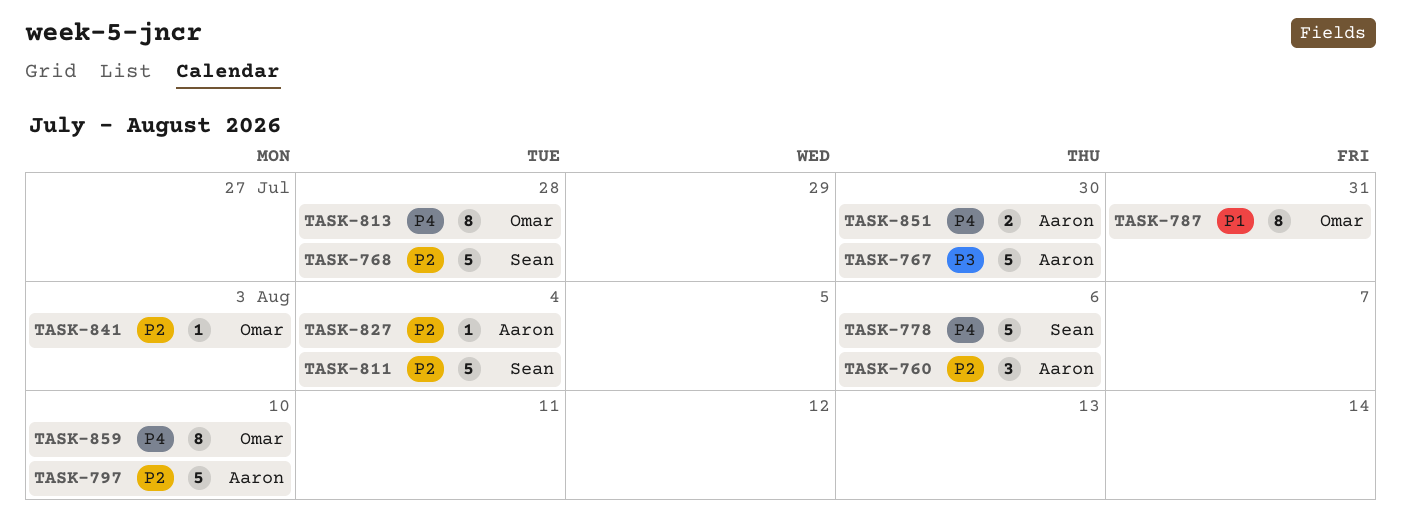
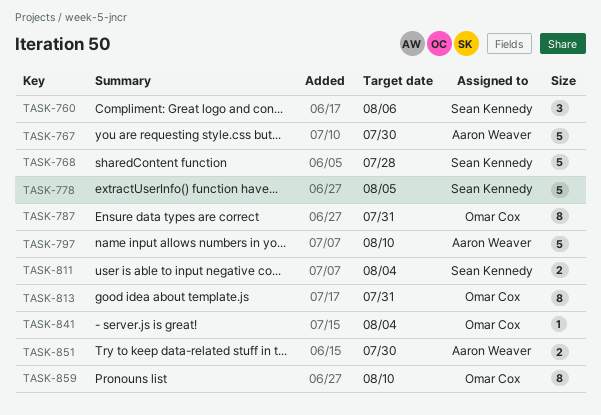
TASK-760, owner: Aaron Weaver -> Sean Kennedy
TASK-778, due: Aug 6 -> Aug 5
TASK-811, estimate: 5 -> 2
TASK-813, due: Jul 28 -> Jul 31
TASK-827: present -> none
TASK-841, due: Aug 3 -> Aug 4

